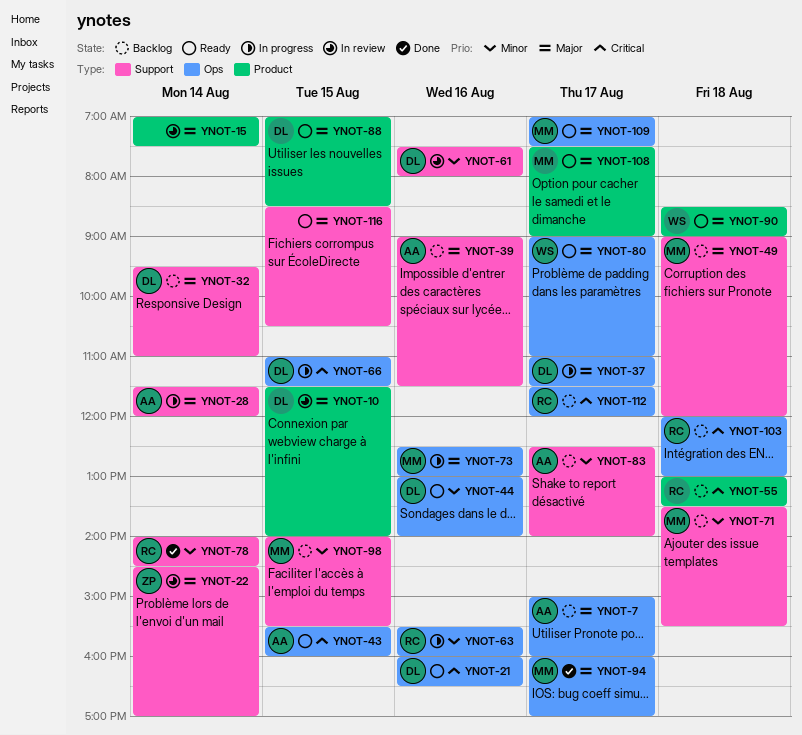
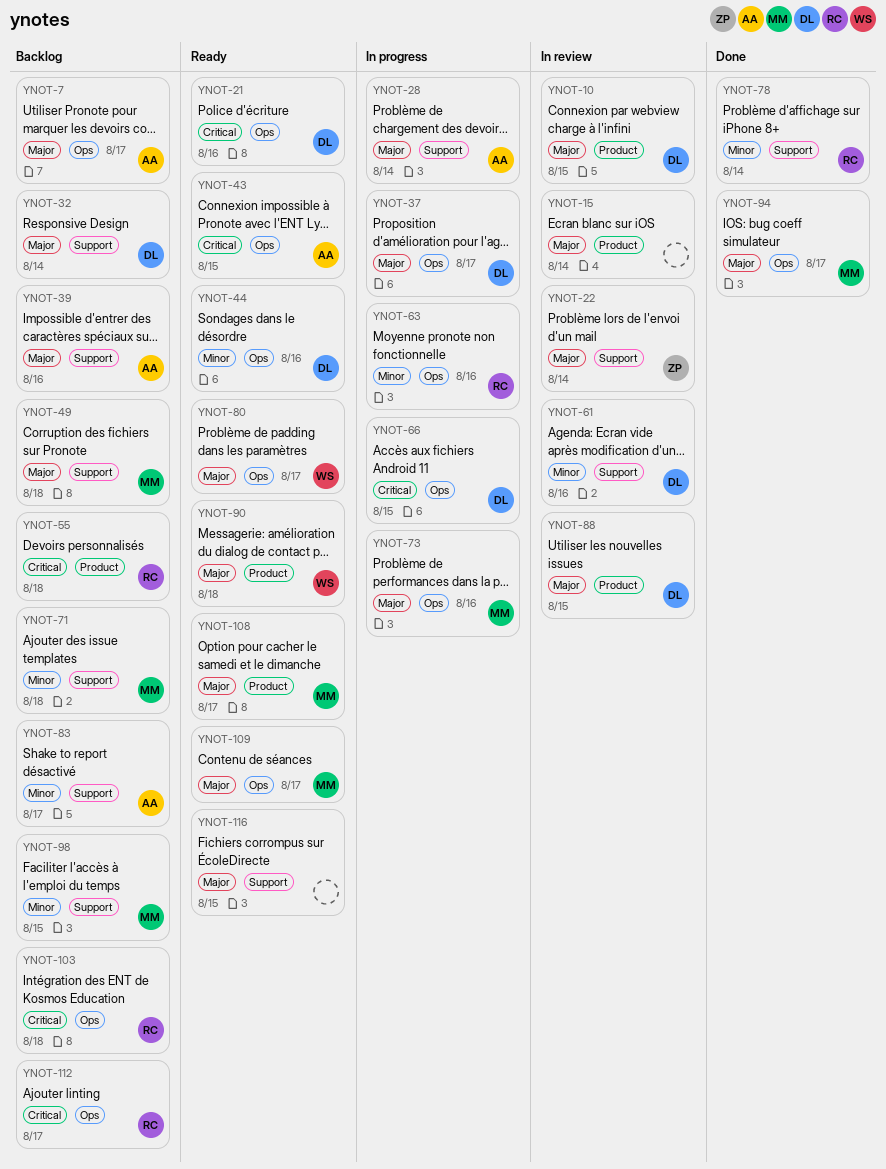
YNOT-88, status: Ready -> In review

